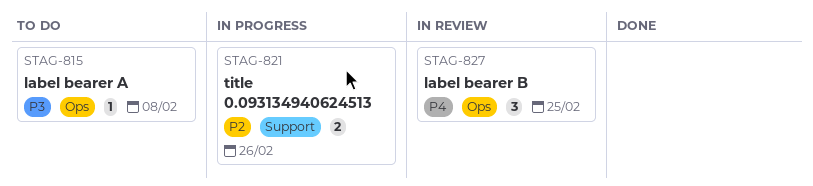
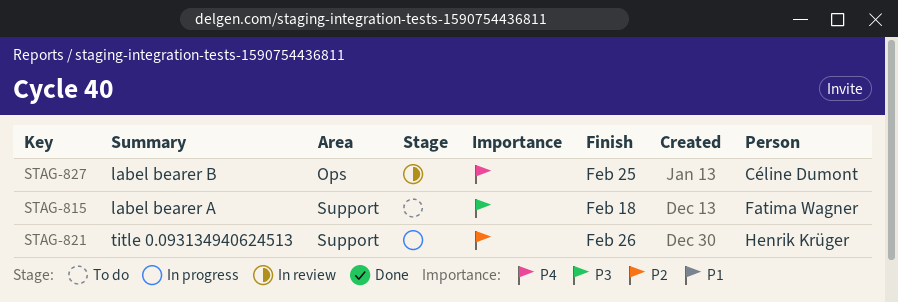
STAG-815, label: Ops -> Support
STAG-815, due: Feb 8 -> Feb 18

